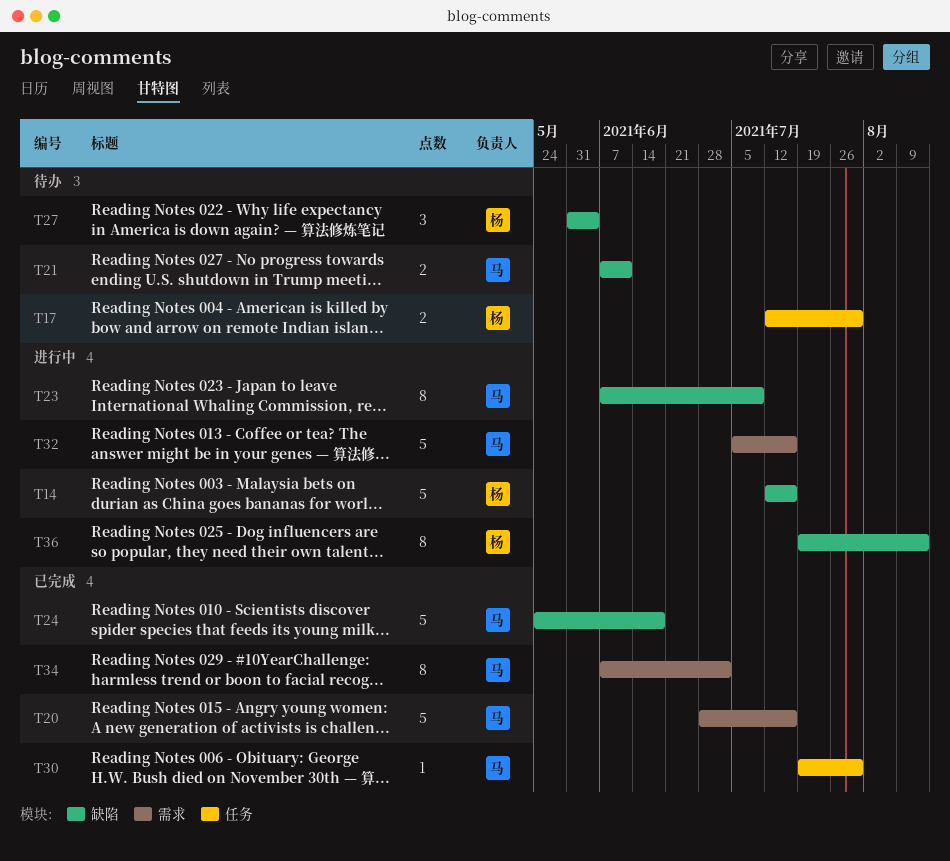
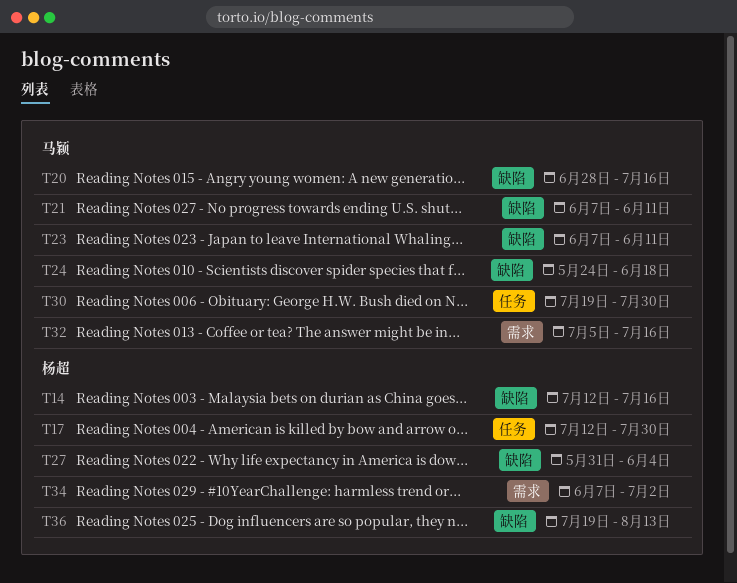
T20, label: 需求 -> 缺陷
T23, due: Jul 9 -> Jun 11
T34, owner: 马颖 -> 杨超

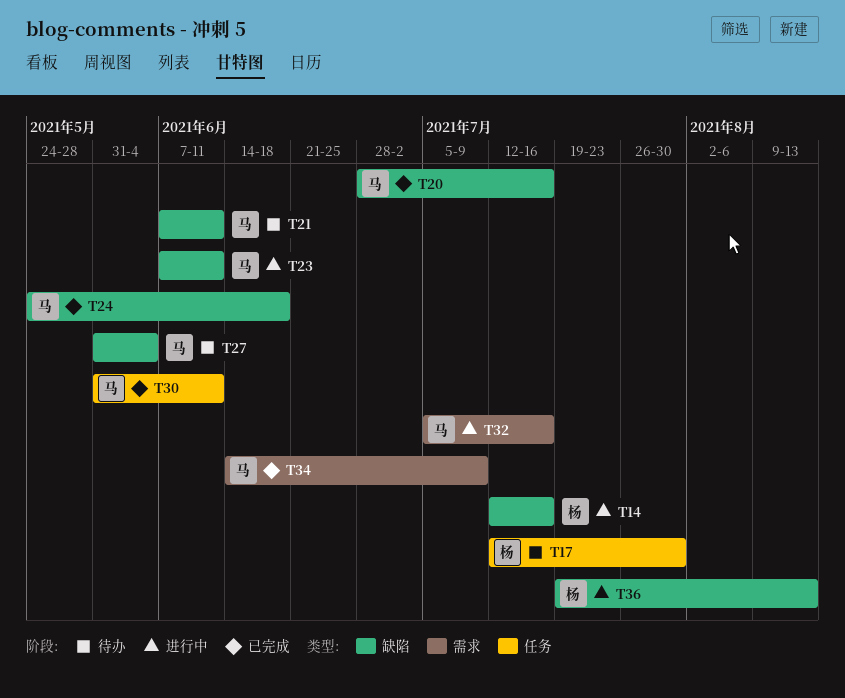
T27, owner: 杨超 -> 马颖
T30, start: Jul 19 -> May 31
T30, due: Jul 30 -> Jun 11
T34, owner: 杨超 -> 马颖
T34, start: Jun 7 -> Jun 14
T34, due: Jul 2 -> Jul 9

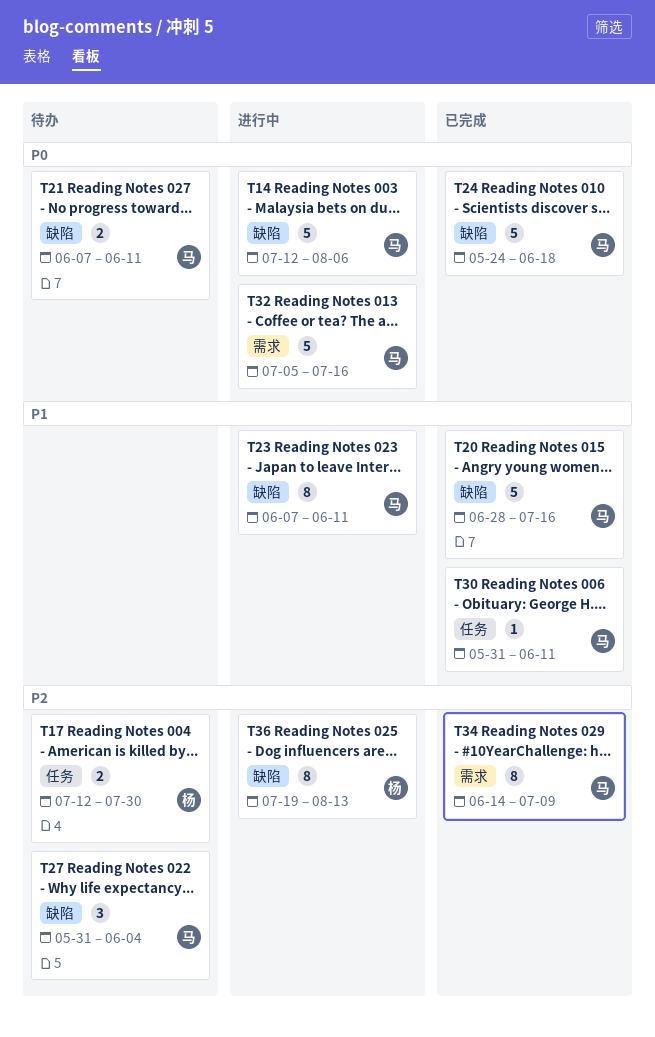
T14, owner: 杨 -> 马
T14, due: Jul 16 -> Aug 6

